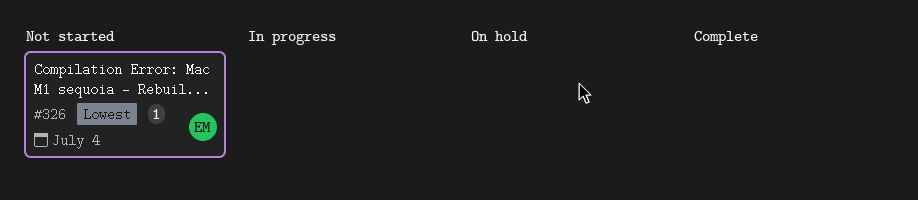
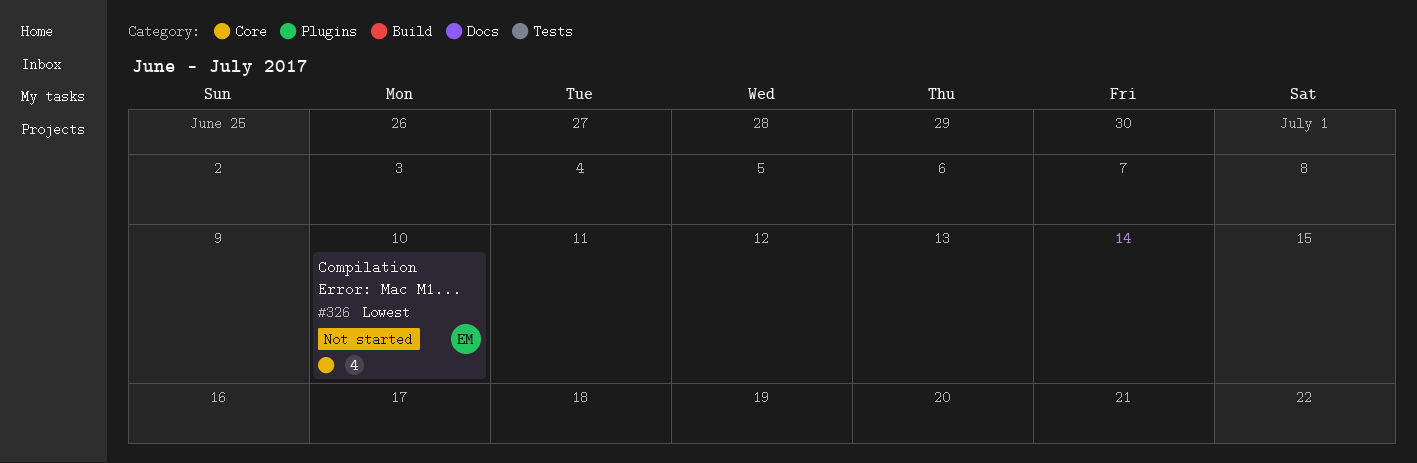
#326, estimate: 1 -> 4
#326, due: Jul 4 -> Jul 10

